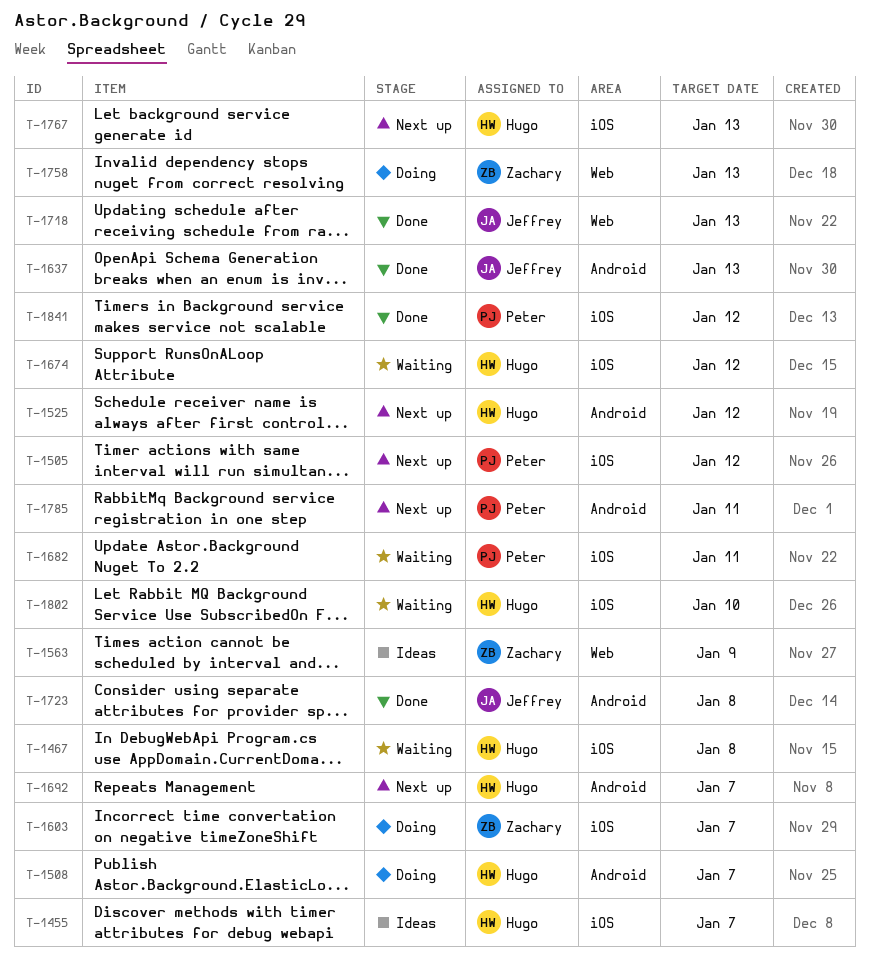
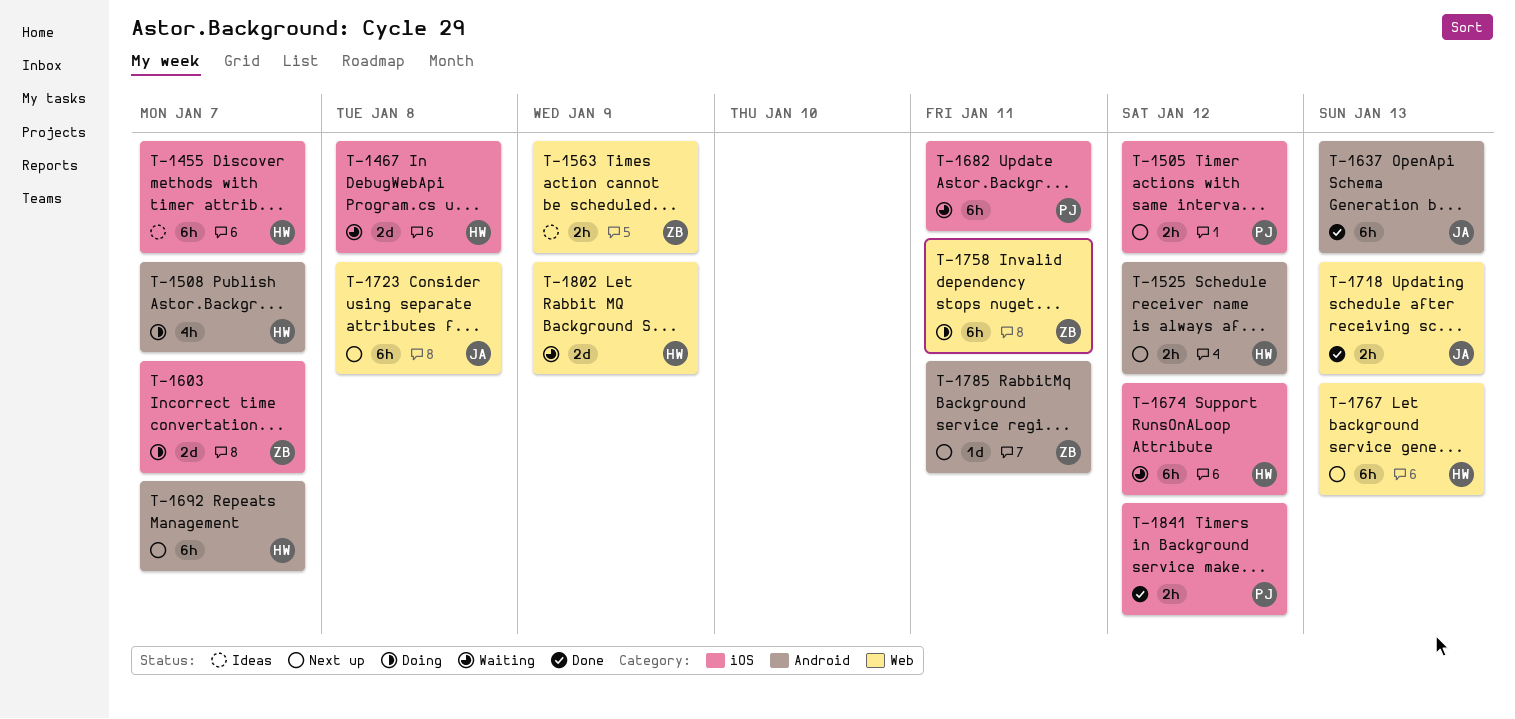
T-1723, status: Done -> Next up
T-1723, label: Android -> Web
T-1758, due: Jan 13 -> Jan 11
T-1767, label: iOS -> Web
T-1785, owner: Peter -> Zachary
T-1802, label: iOS -> Web
T-1802, due: Jan 10 -> Jan 9

